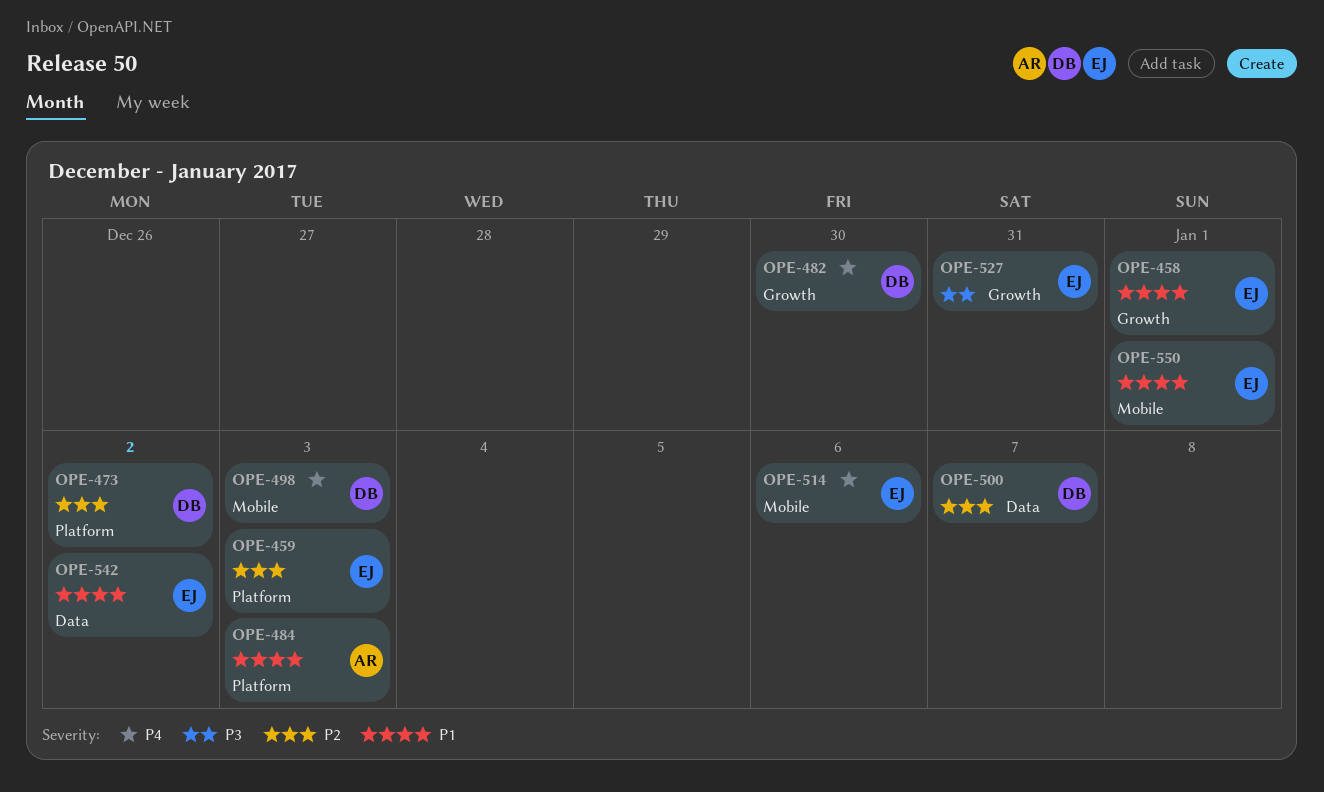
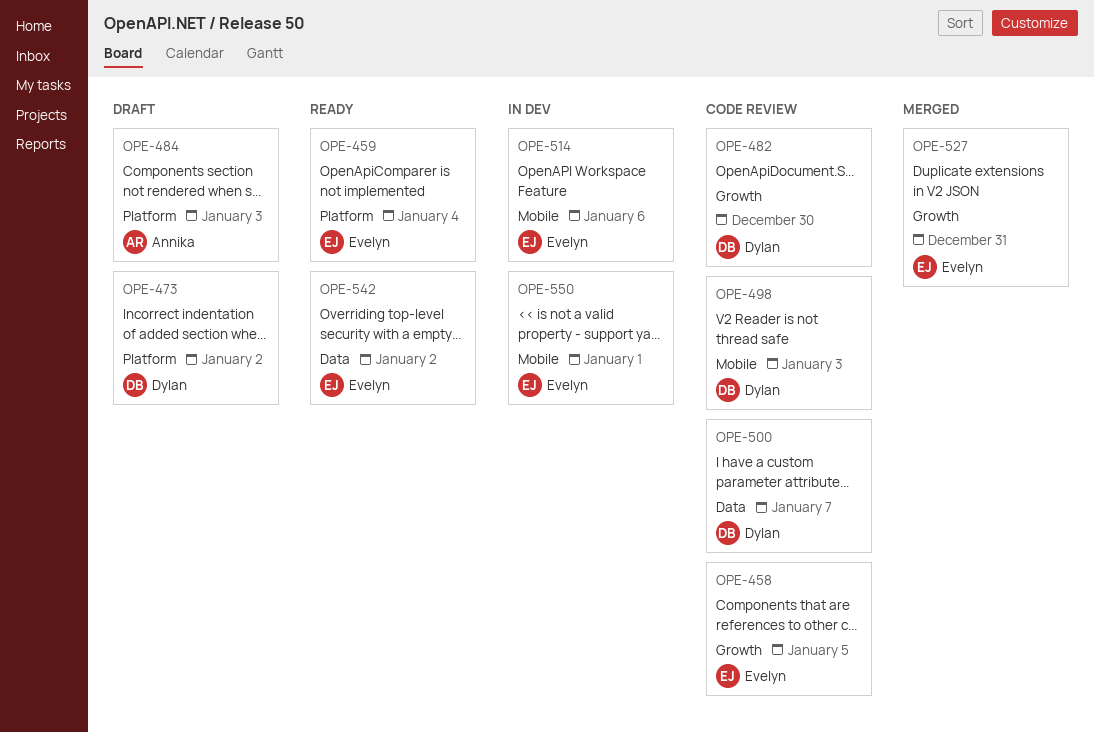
OPE-458, due: Jan 1 -> Jan 5
OPE-459, due: Jan 3 -> Jan 4

